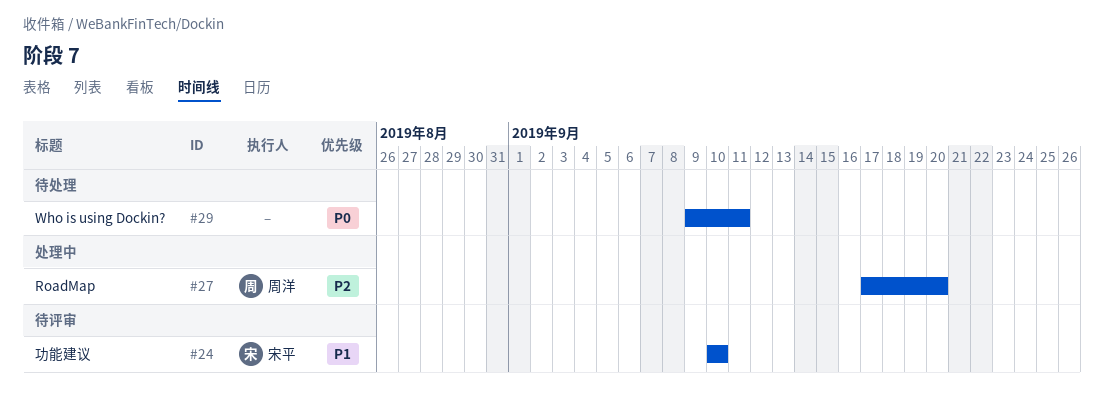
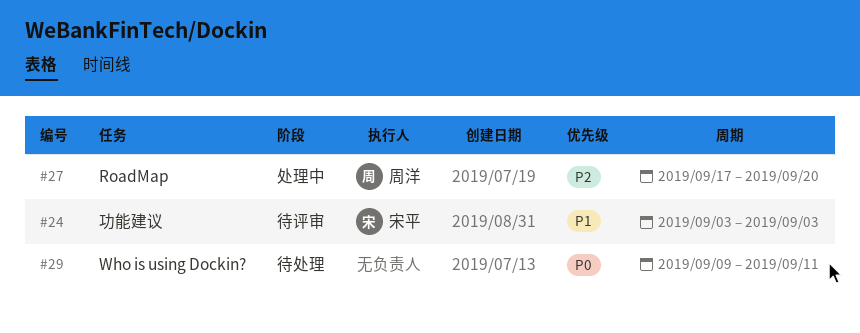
#24, start: Sep 10 -> Sep 3
#24, due: Sep 10 -> Sep 3

